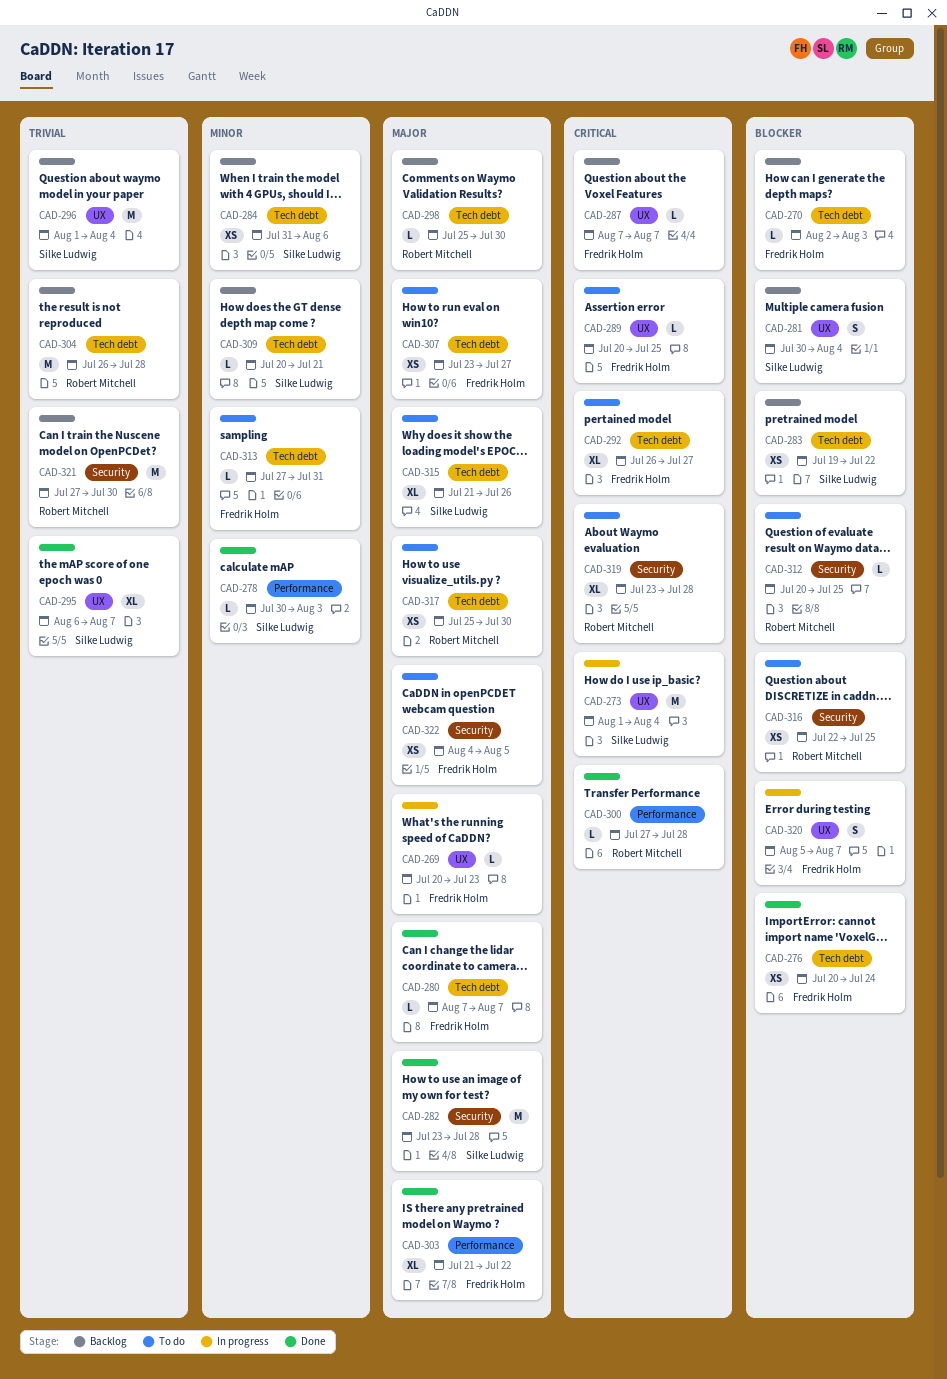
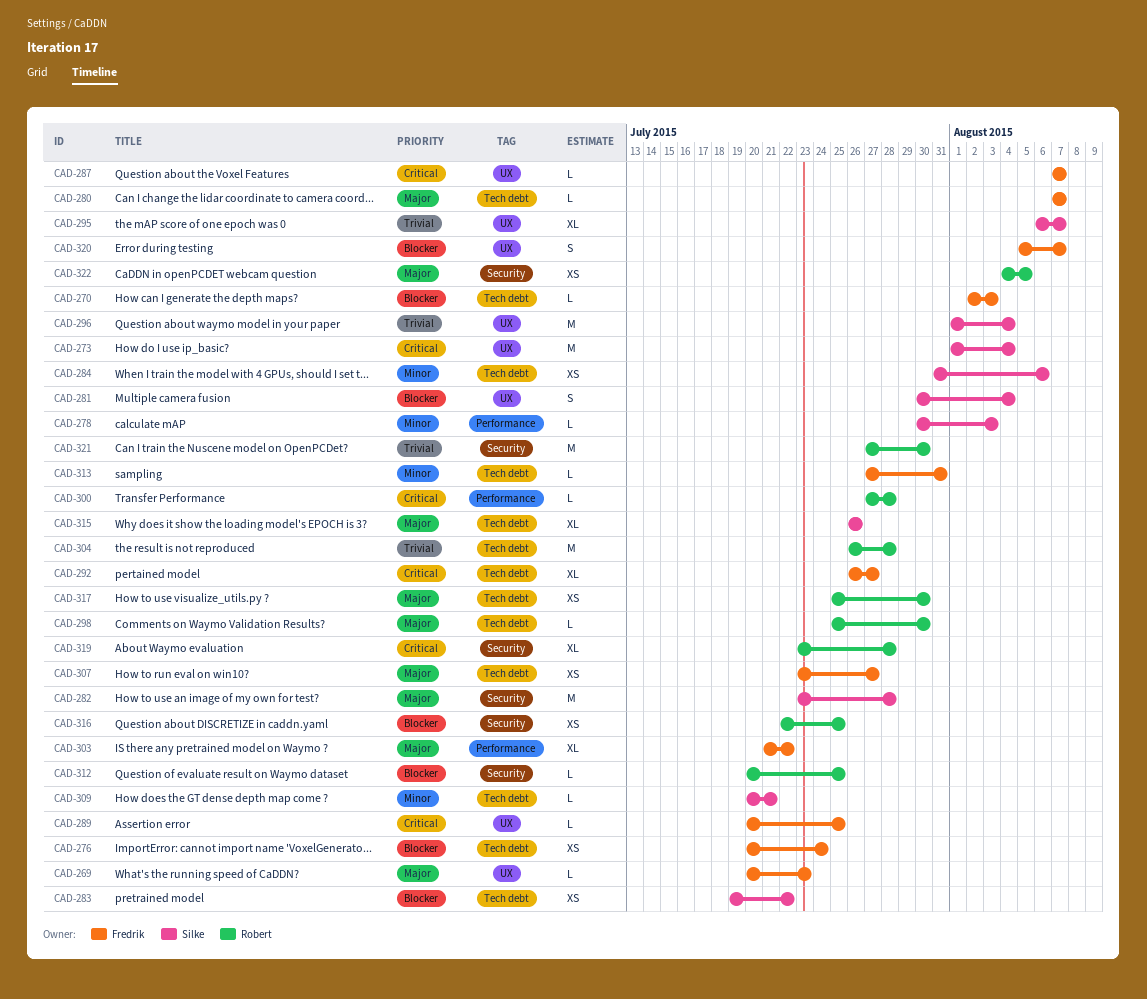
CAD-315, start: Jul 21 -> Jul 26
CAD-322, owner: Fredrik Holm -> Robert Mitchell

